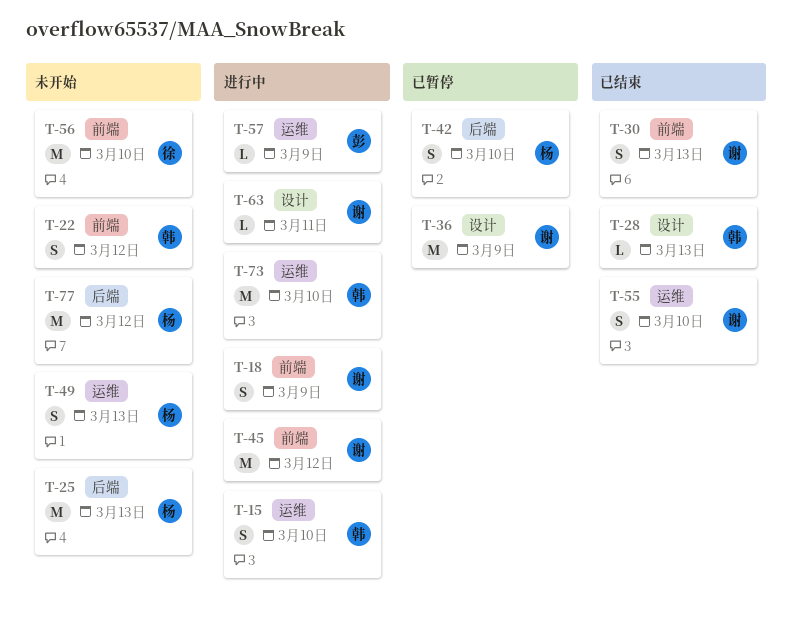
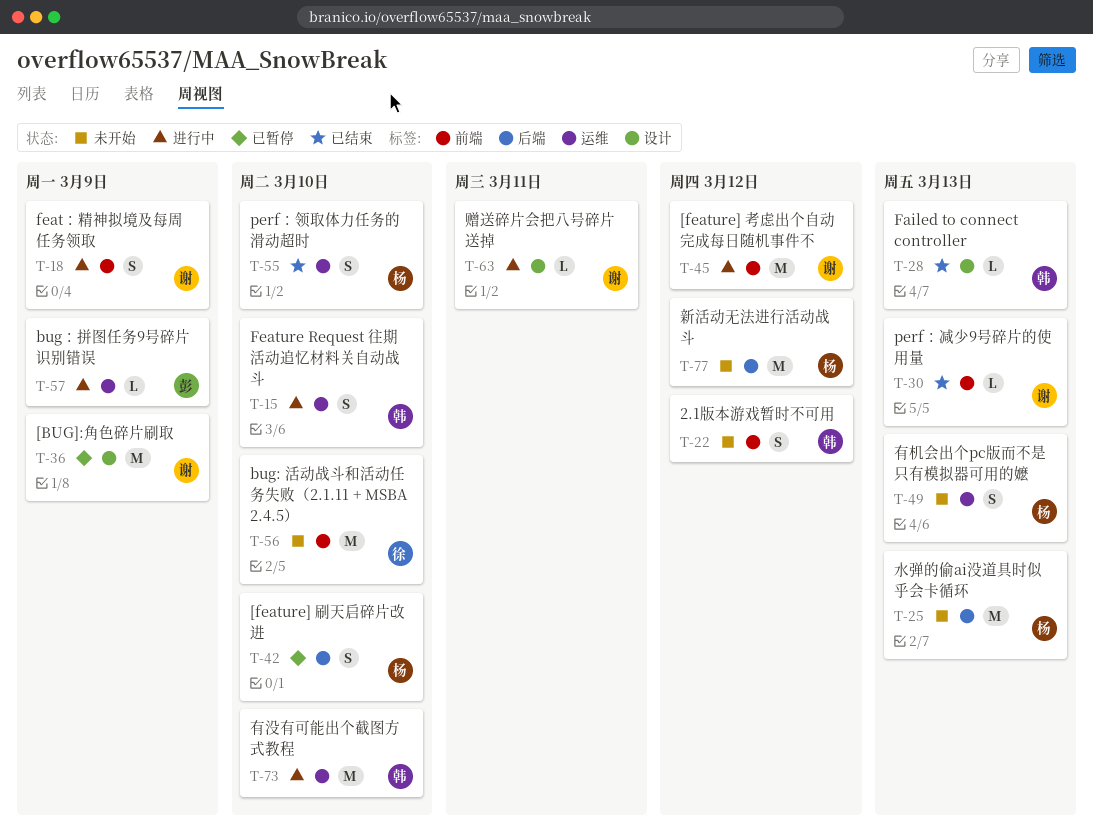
T-30, estimate: S -> L
T-55, owner: 谢 -> 杨

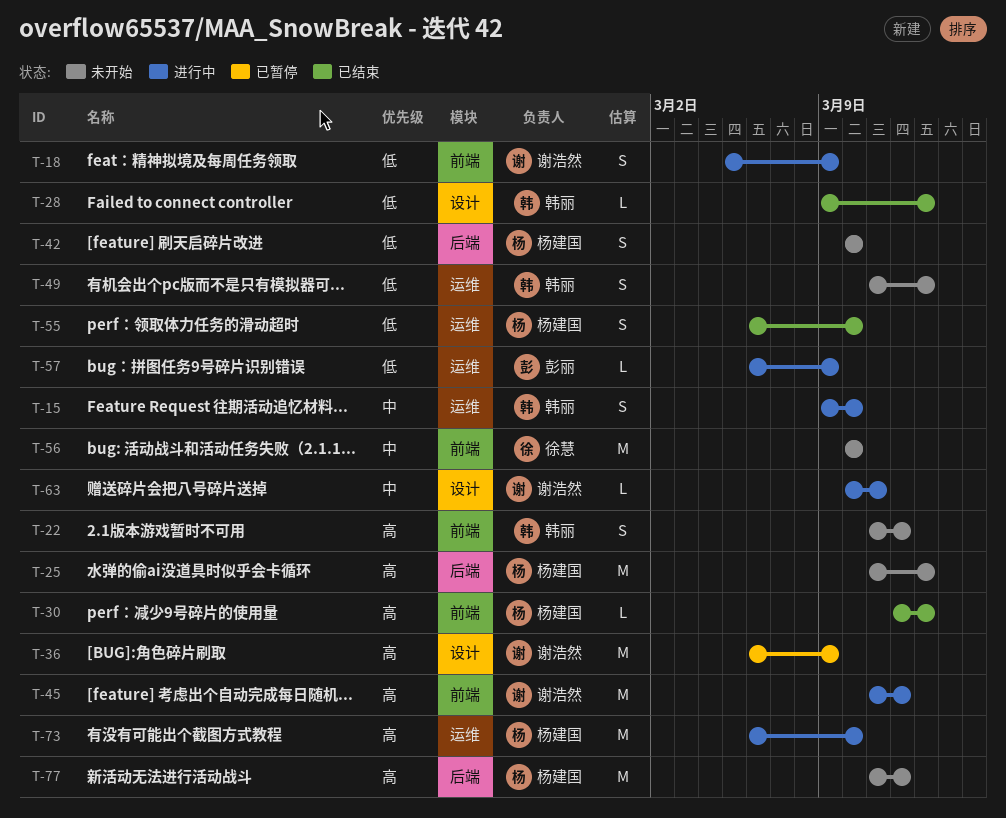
T-30, owner: 谢浩然 -> 杨建国
T-42, status: 已暂停 -> 未开始
T-49, owner: 杨建国 -> 韩丽
T-73, owner: 韩丽 -> 杨建国

